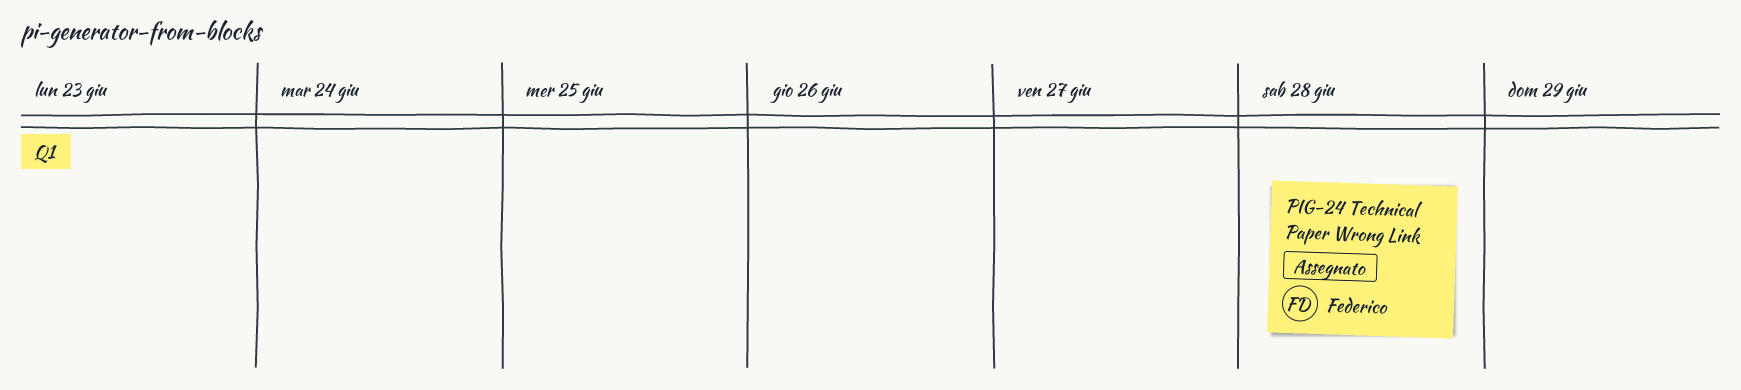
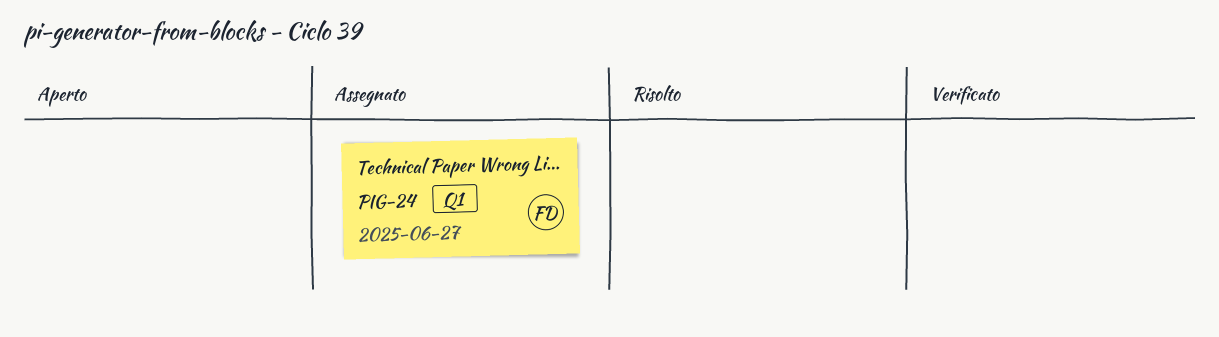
PIG-24, due: Jun 28 -> Jun 27

